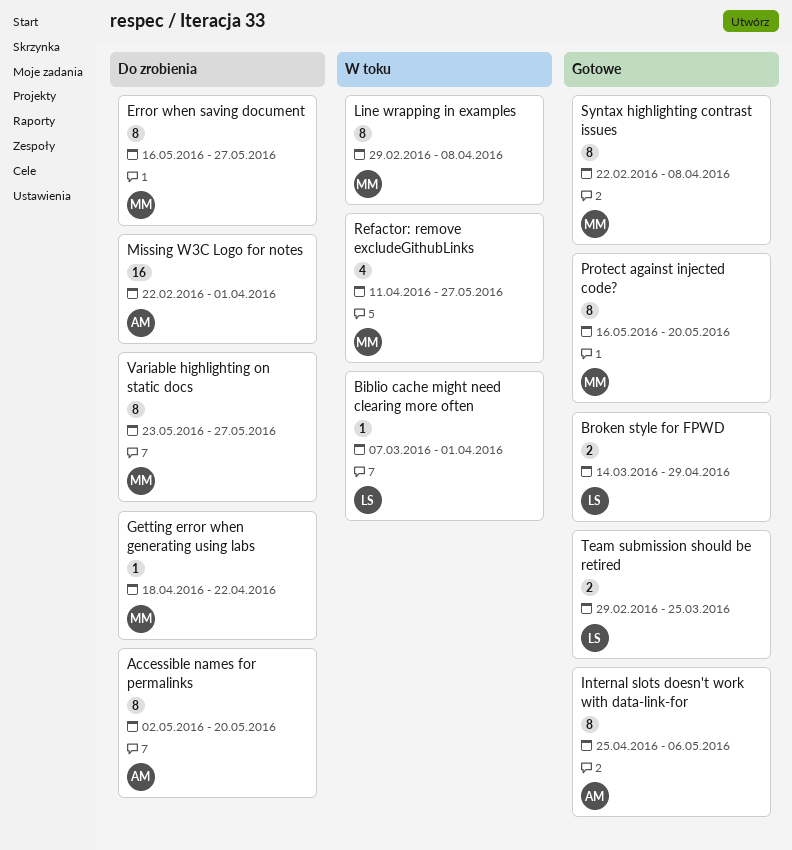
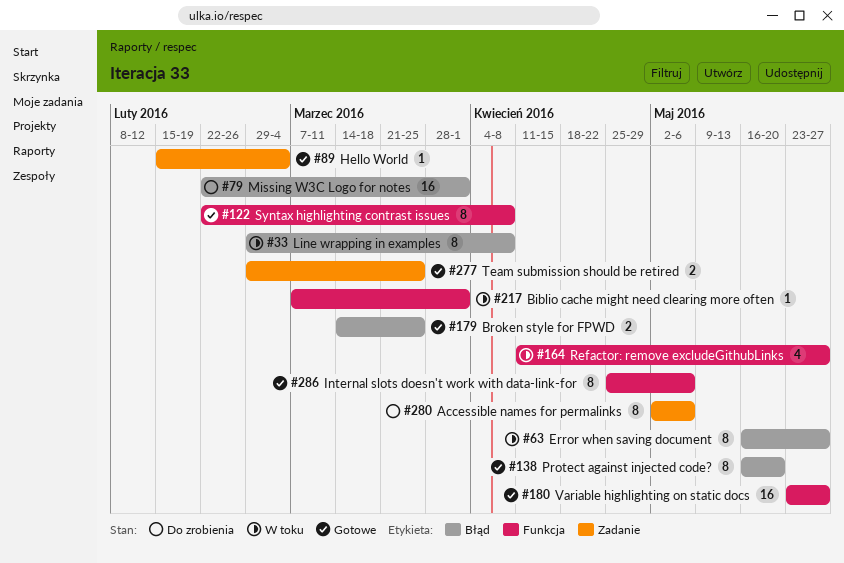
Accessible names for permalinks, due: May 20 -> May 6
Broken style for FPWD, due: Apr 29 -> Mar 25
Error when saving document, status: Do zrobienia -> W toku
Getting error when generating using labs: present -> none
Hello World: none -> present
Variable highlighting on static docs, status: Do zrobienia -> Gotowe
Variable highlighting on static docs, estimate: 8 -> 16

